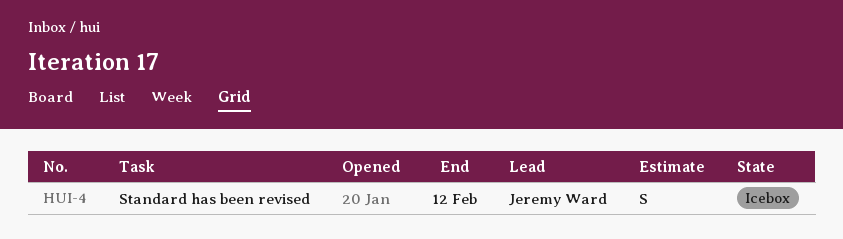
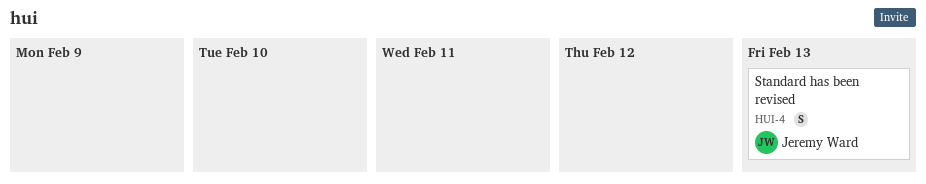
HUI-4, due: Feb 12 -> Feb 13

